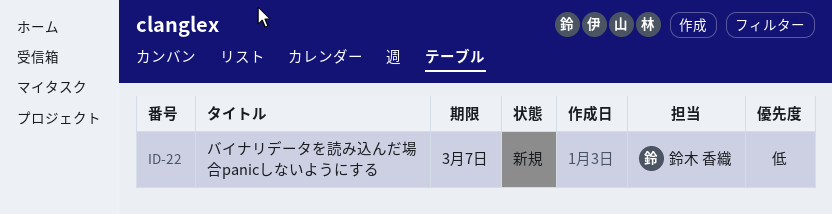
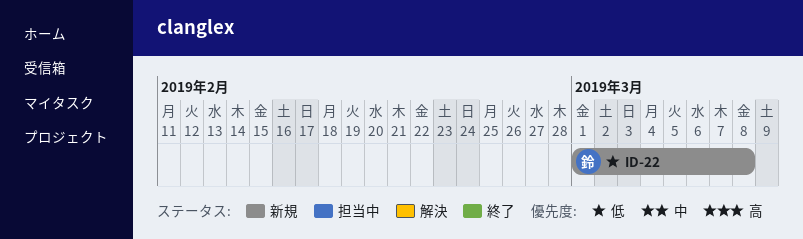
ID-22, due: Mar 7 -> Mar 8

